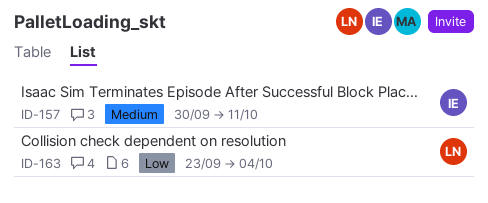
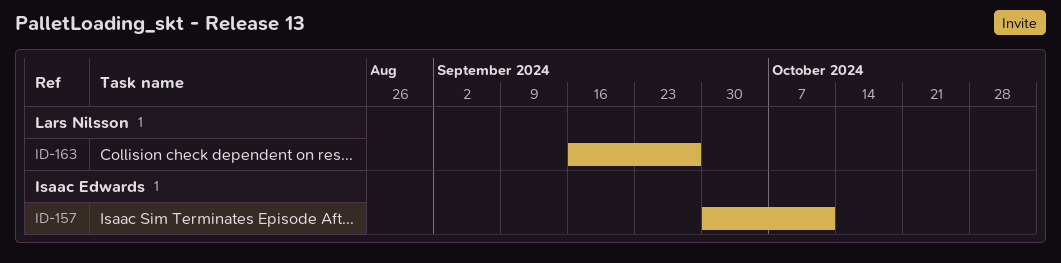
ID-163, start: Sep 23 -> Sep 16
ID-163, due: Oct 4 -> Sep 27

